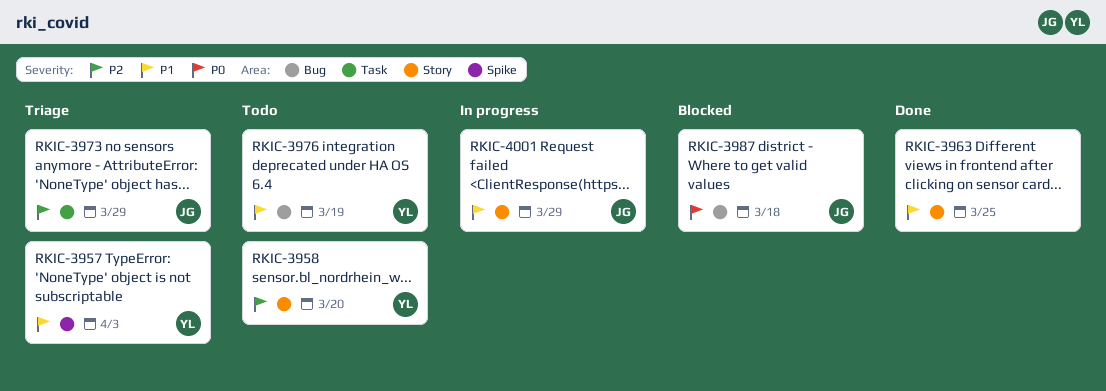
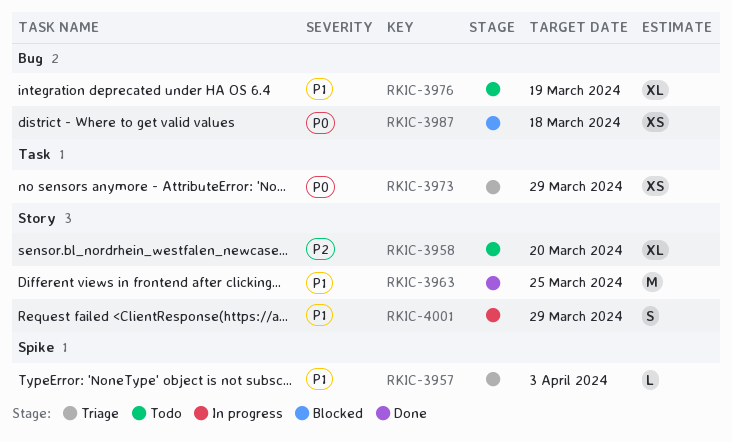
RKIC-3973, priority: P2 -> P0

